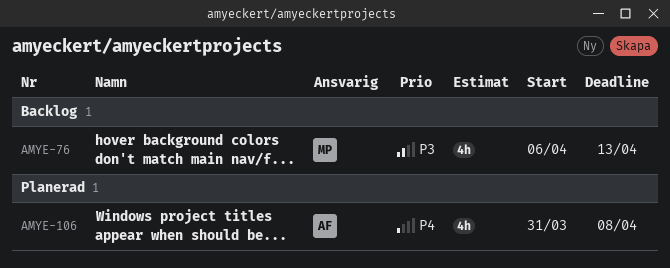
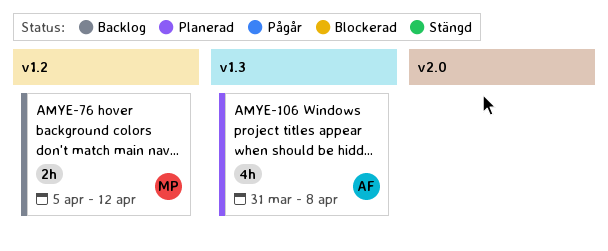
AMYE-76, estimate: 4h -> 2h
AMYE-76, start: Apr 6 -> Apr 5
AMYE-76, due: Apr 13 -> Apr 12

